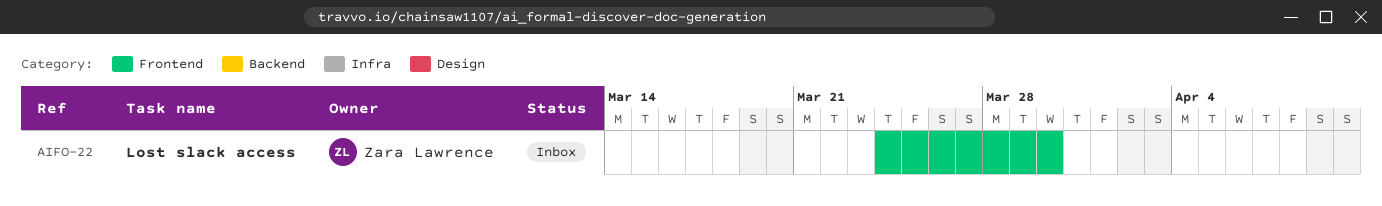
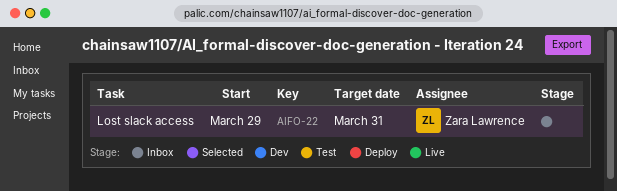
AIFO-22, start: Mar 24 -> Mar 29
AIFO-22, due: Mar 30 -> Mar 31

